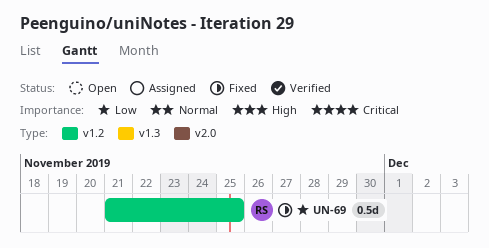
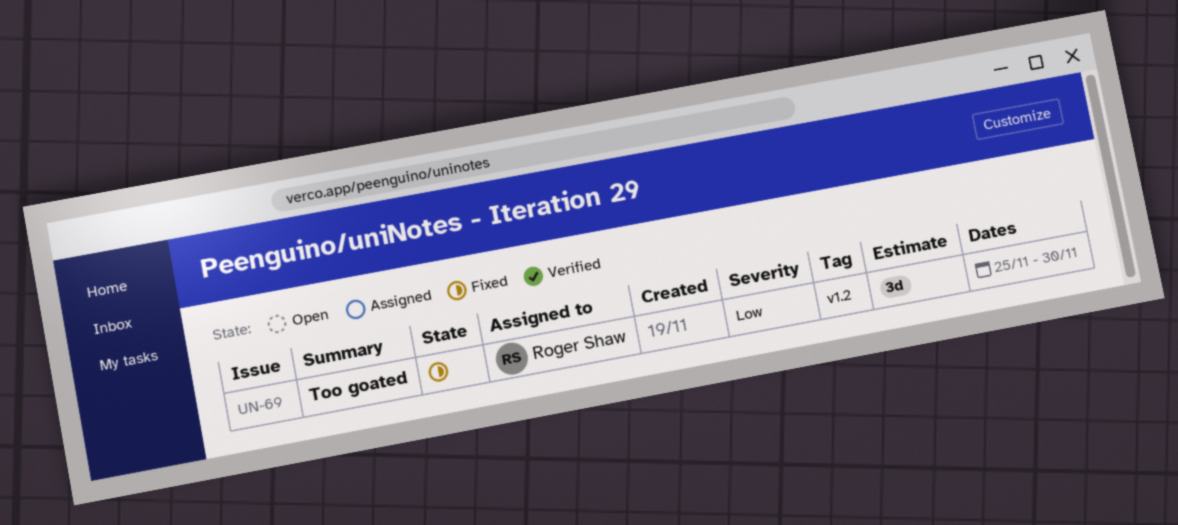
UN-69, estimate: 0.5d -> 3d
UN-69, start: Nov 21 -> Nov 25
UN-69, due: Nov 25 -> Nov 30

